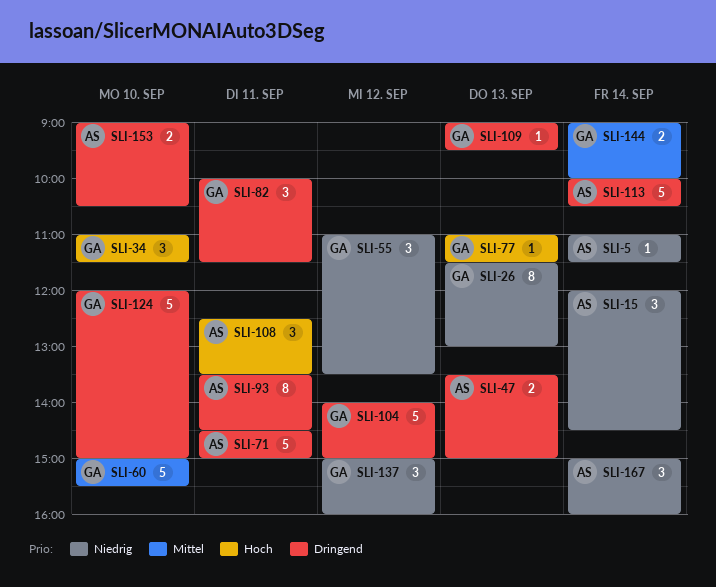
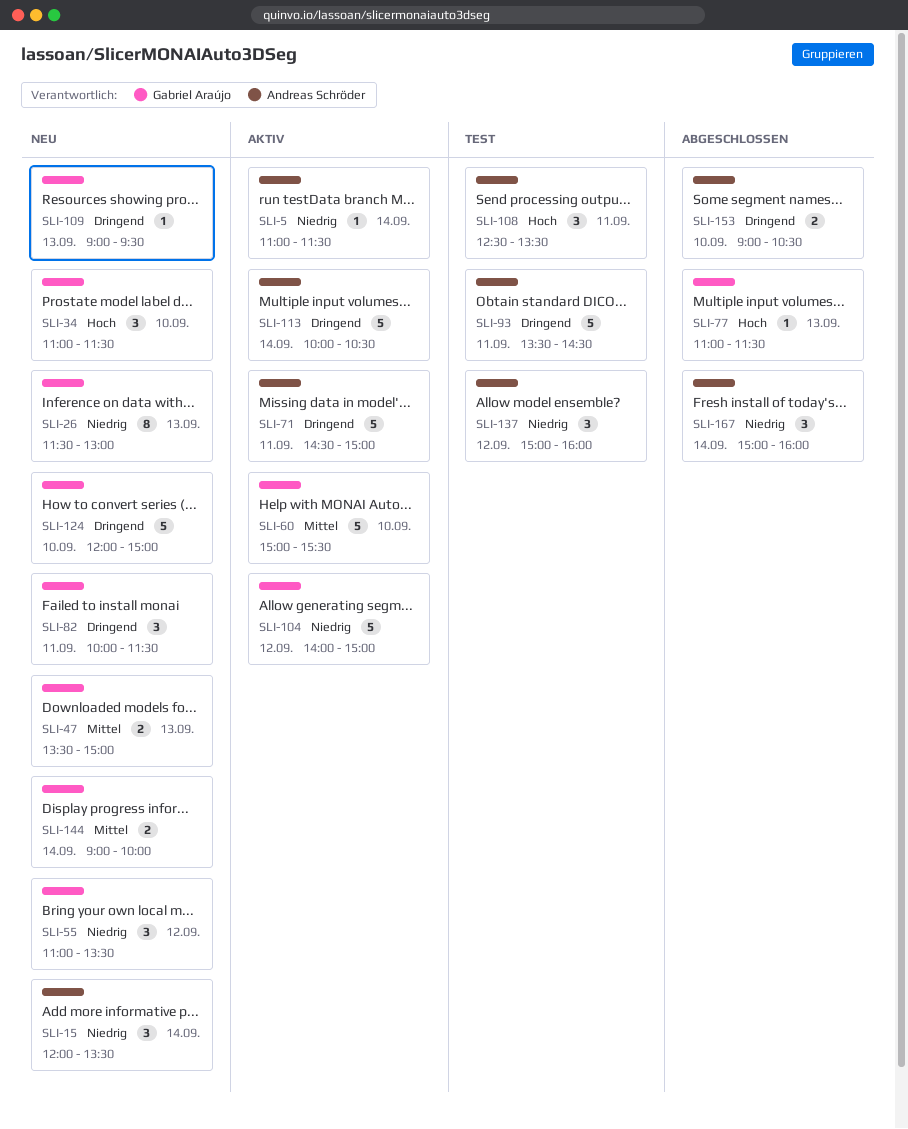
SLI-15, ends: 14:30 -> 13:30
SLI-47, owner: Andreas Schröder -> Gabriel Araújo
SLI-47, priority: Dringend -> Mittel
SLI-93, estimate: 8 -> 5
SLI-104, priority: Dringend -> Niedrig
SLI-137, owner: Gabriel Araújo -> Andreas Schröder

